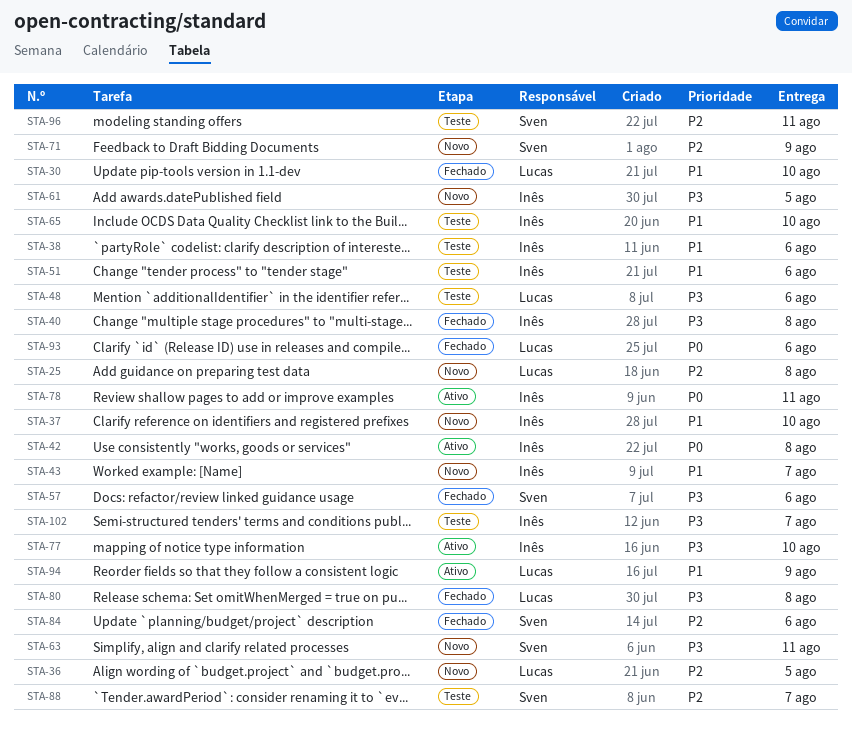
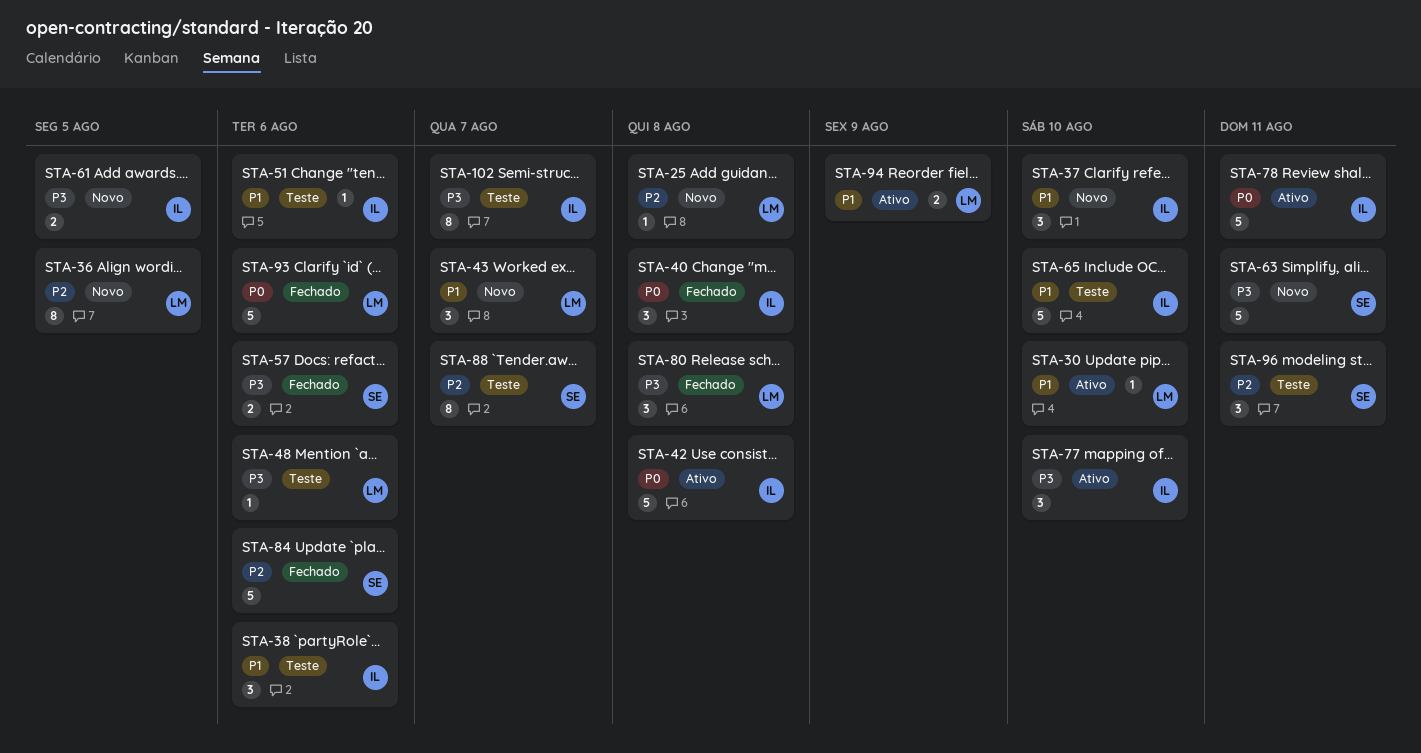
STA-30, status: Fechado -> Ativo
STA-40, priority: P3 -> P0
STA-43, owner: Inês -> Lucas
STA-71: present -> none

